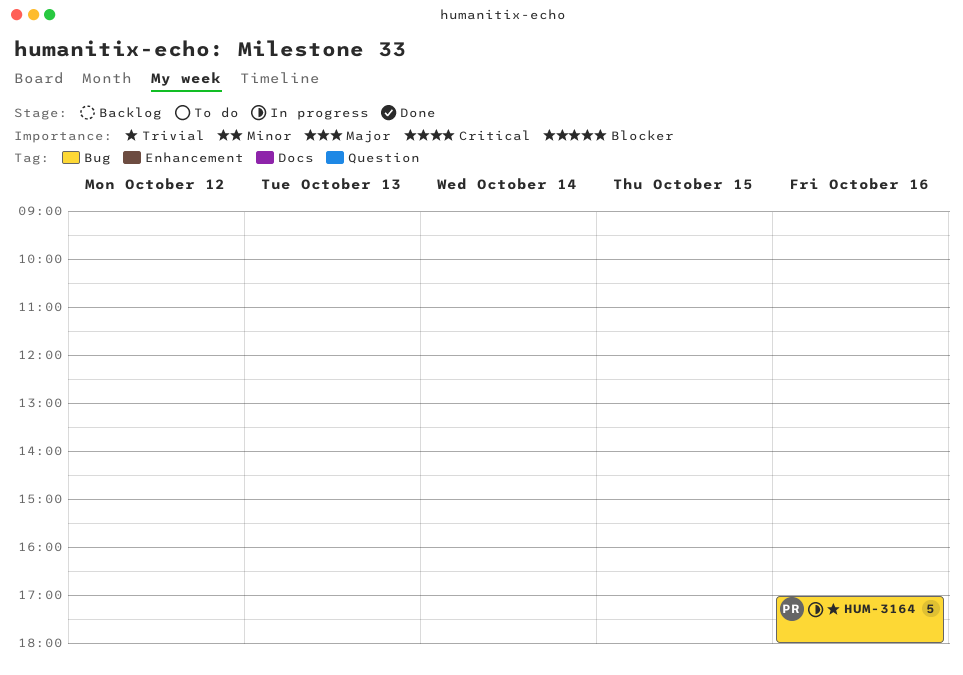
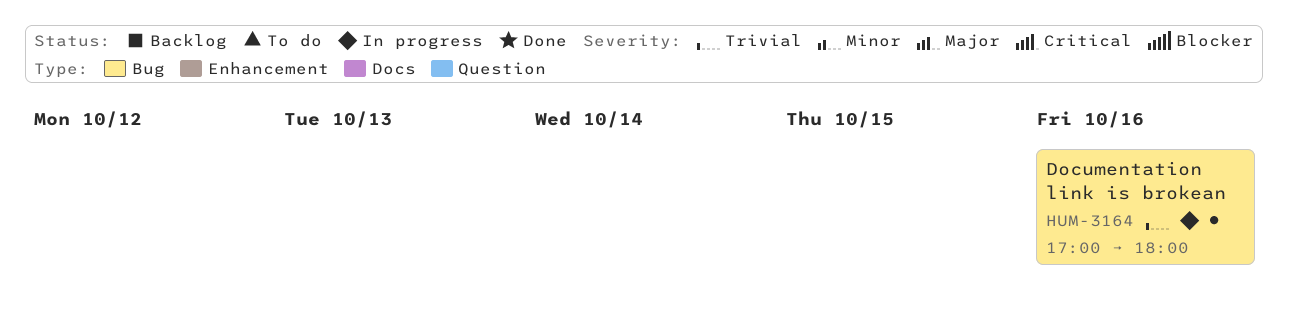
HUM-3164, estimate: 5 -> 1

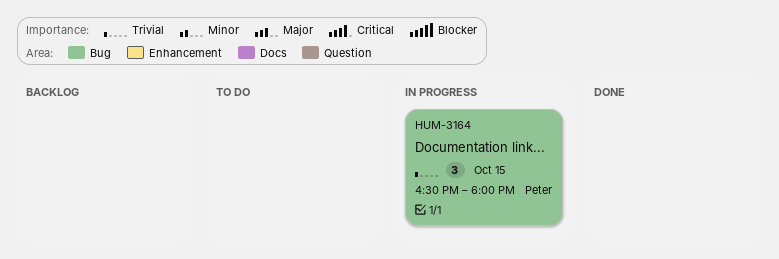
HUM-3164, estimate: 1 -> 3
HUM-3164, day: Oct 16 -> Oct 15
HUM-3164, begins: 17:00 -> 16:30

